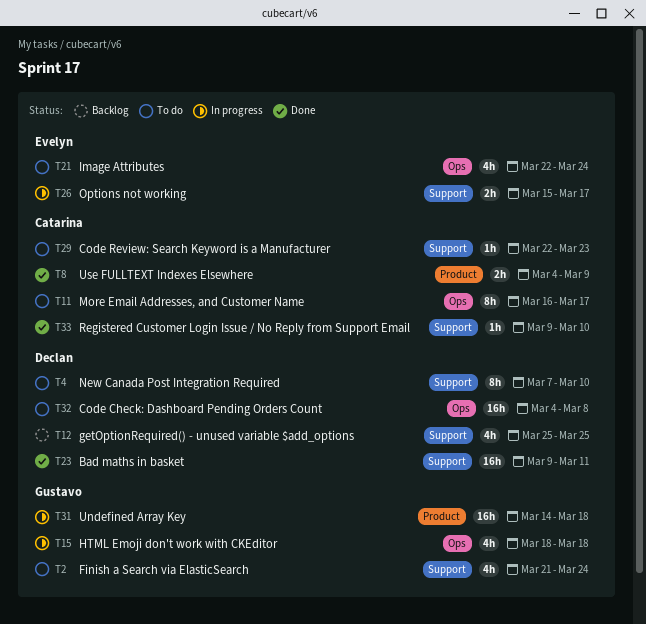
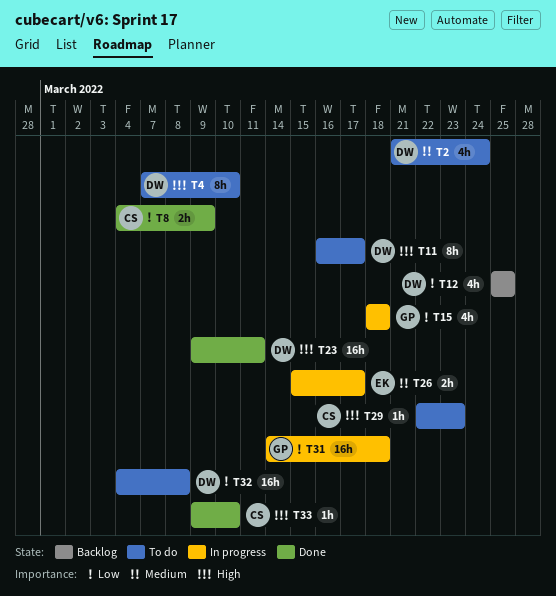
T2, owner: Gustavo -> Declan
T11, owner: Catarina -> Declan
T21: present -> none

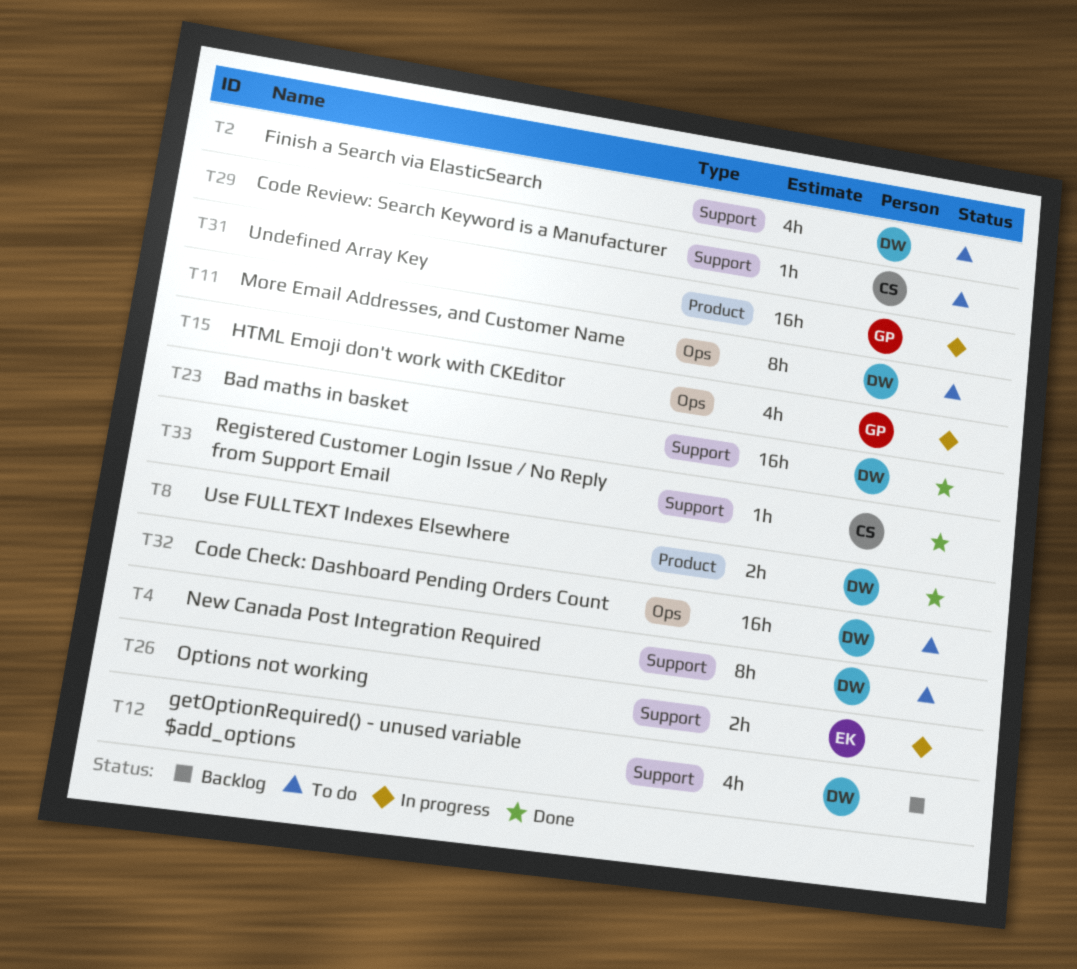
T8, owner: CS -> DW

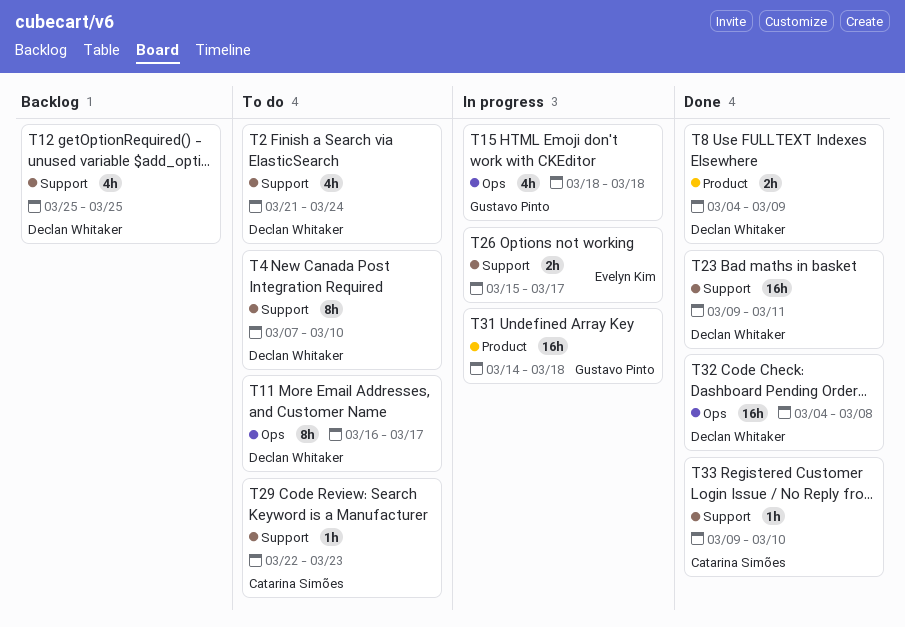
T32, status: To do -> Done

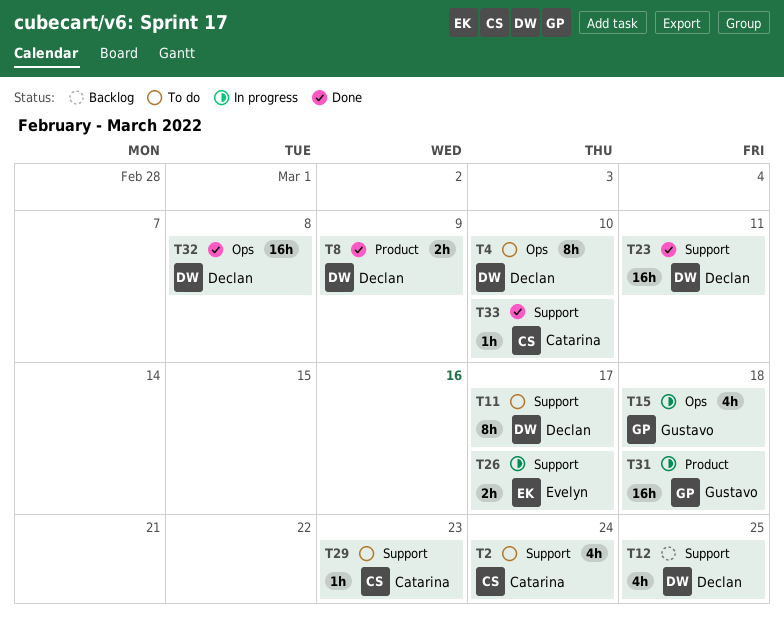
T2, owner: Declan Whitaker -> Catarina Simões
T4, label: Support -> Ops
T11, label: Ops -> Support

